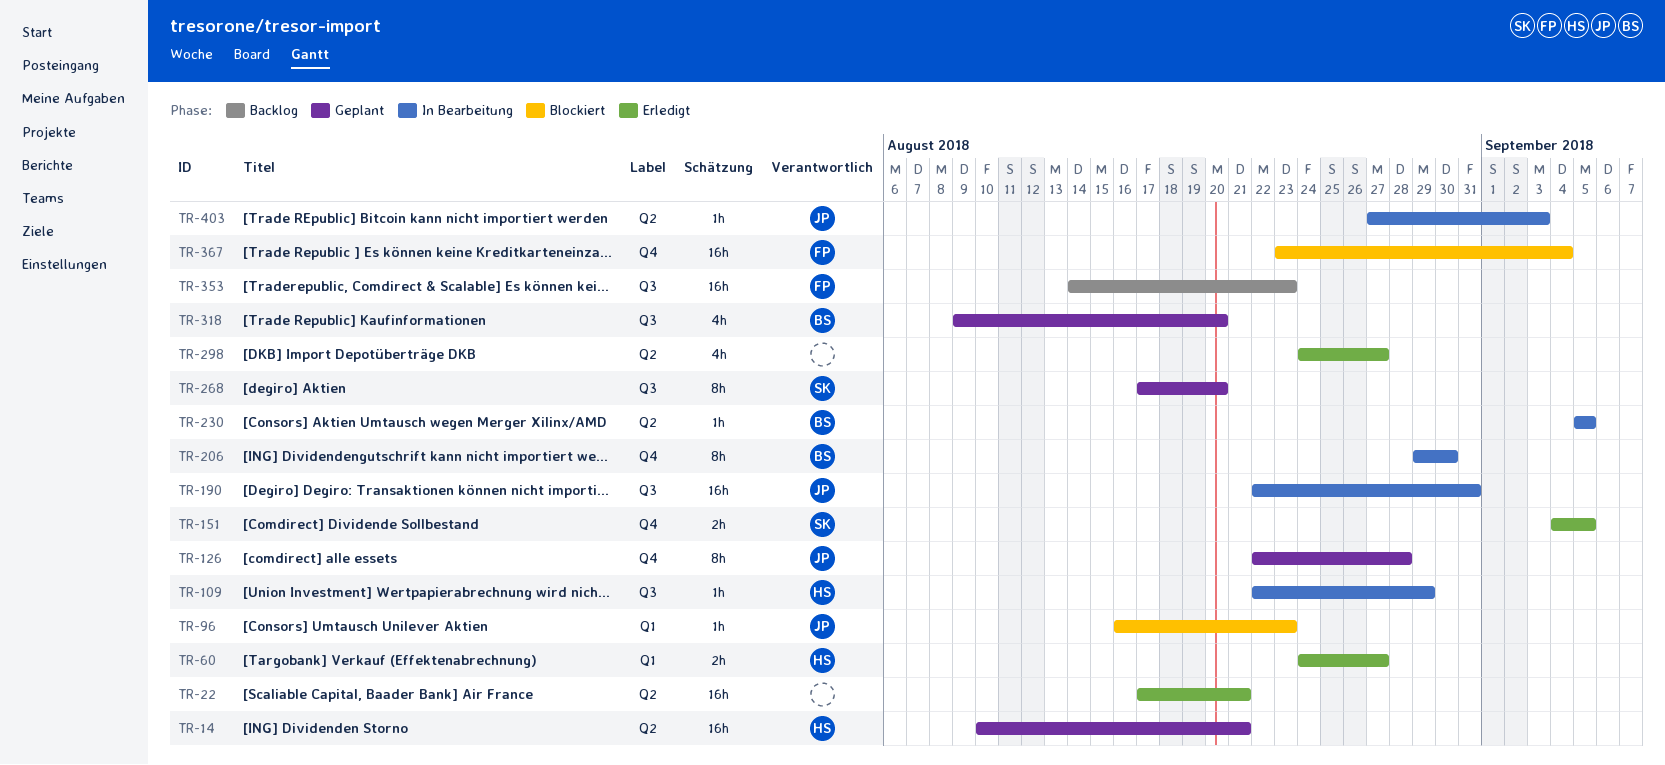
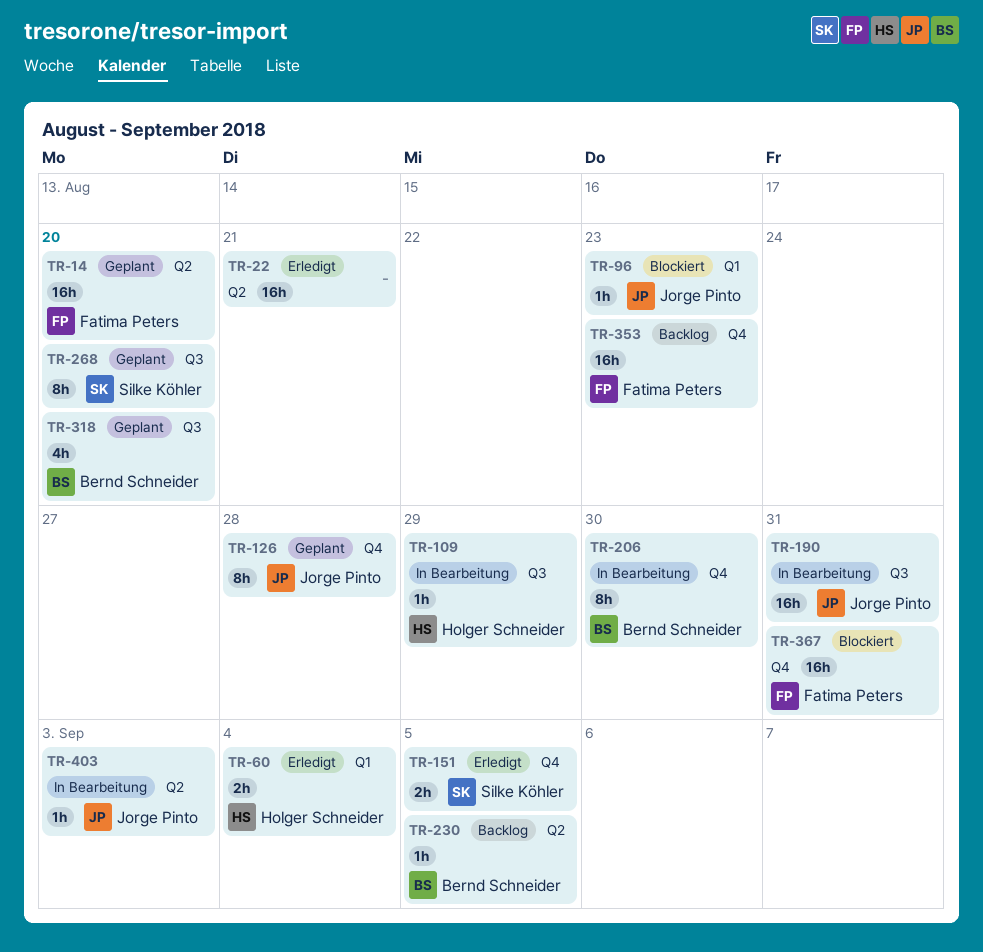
TR-14, owner: Holger Schneider -> Fatima Peters
TR-14, due: Aug 21 -> Aug 20
TR-60, due: Aug 27 -> Sep 4
TR-230, status: In Bearbeitung -> Backlog
TR-298: present -> none
TR-353, label: Q3 -> Q4
TR-367, due: Sep 4 -> Aug 31

